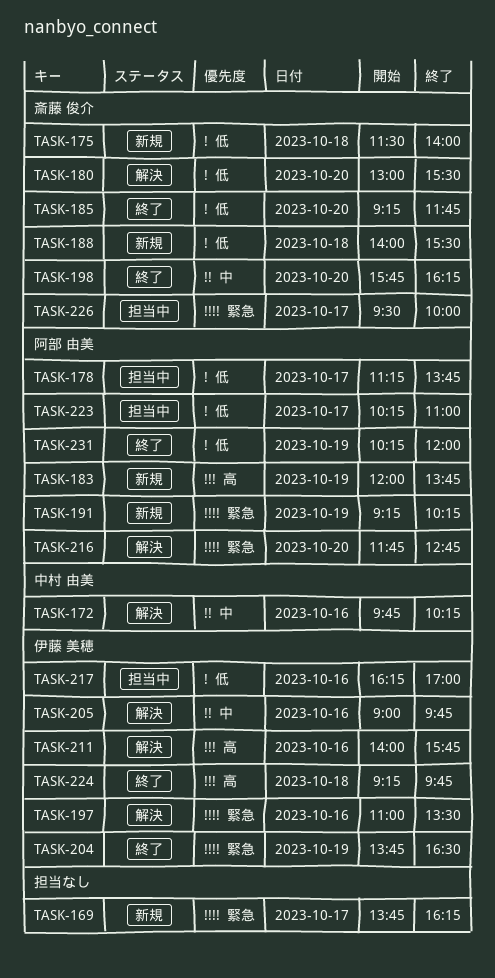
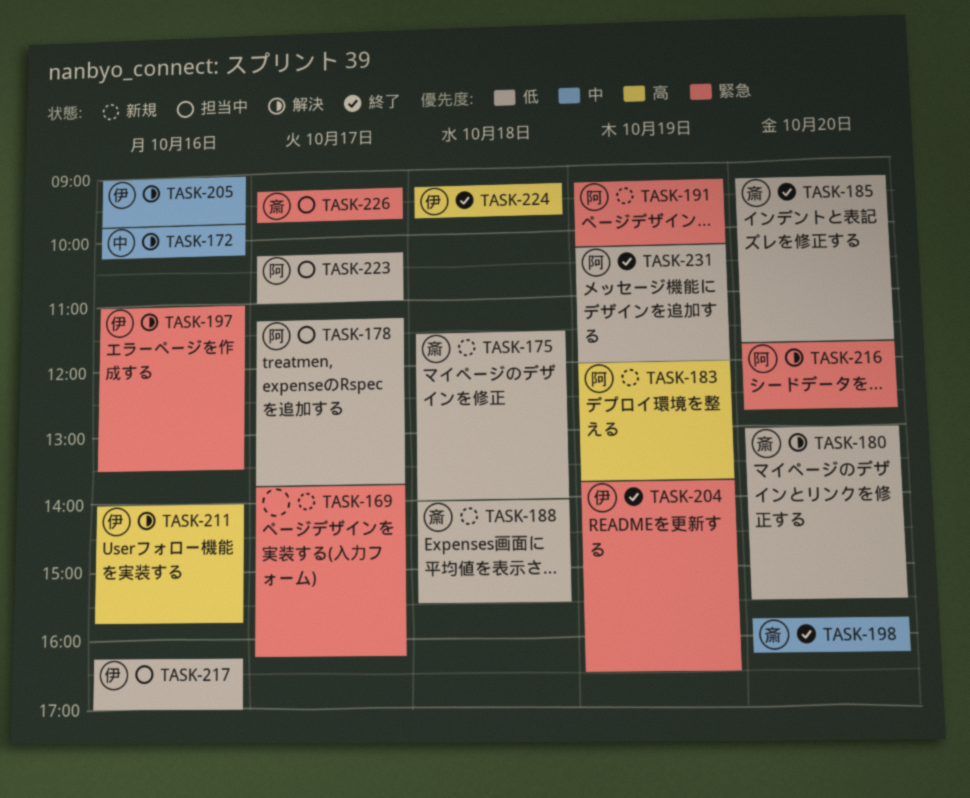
TASK-226, begins: 09:30 -> 09:15
TASK-226, ends: 10:00 -> 09:45

